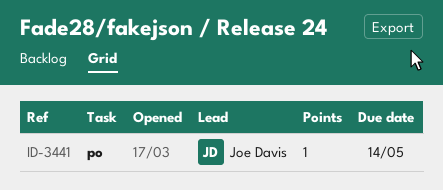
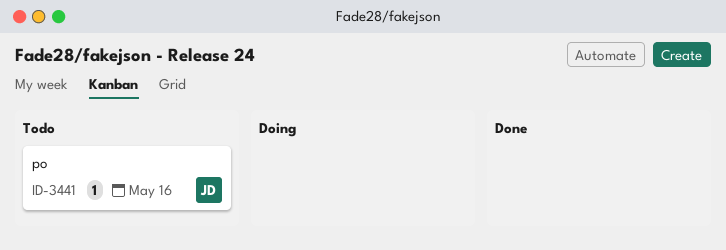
ID-3441, due: May 14 -> May 16

